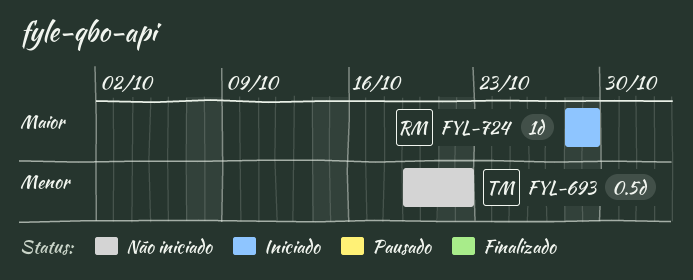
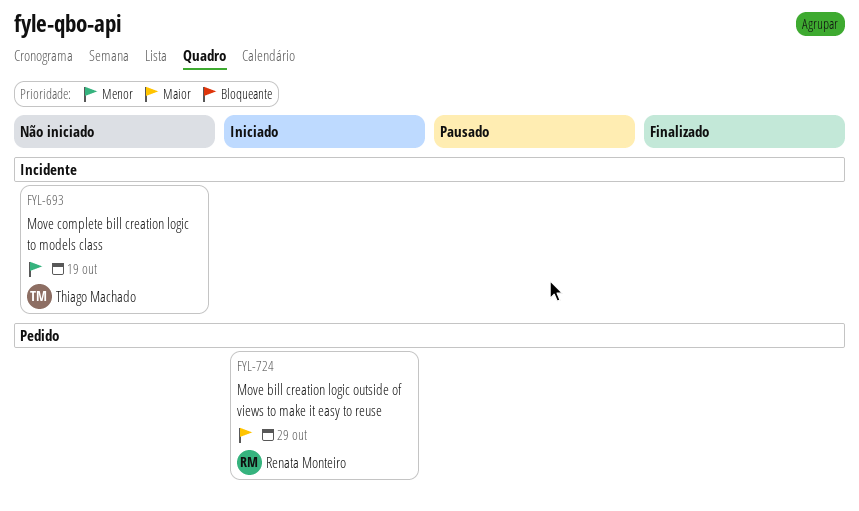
FYL-693, due: Oct 22 -> Oct 19

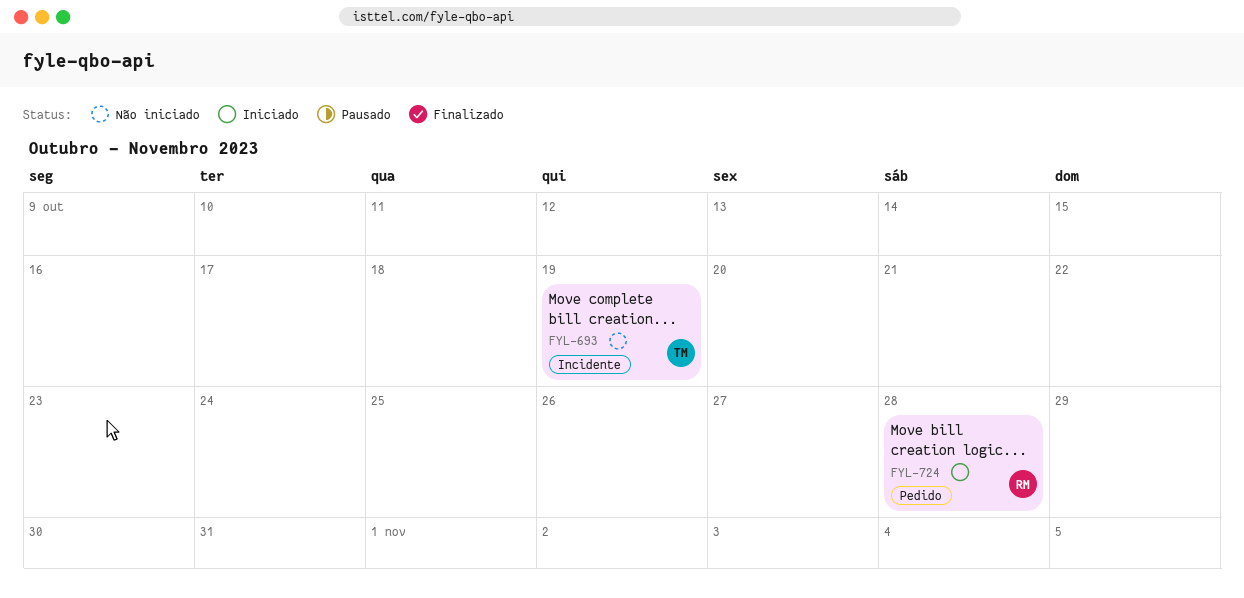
FYL-724, due: Oct 29 -> Oct 28

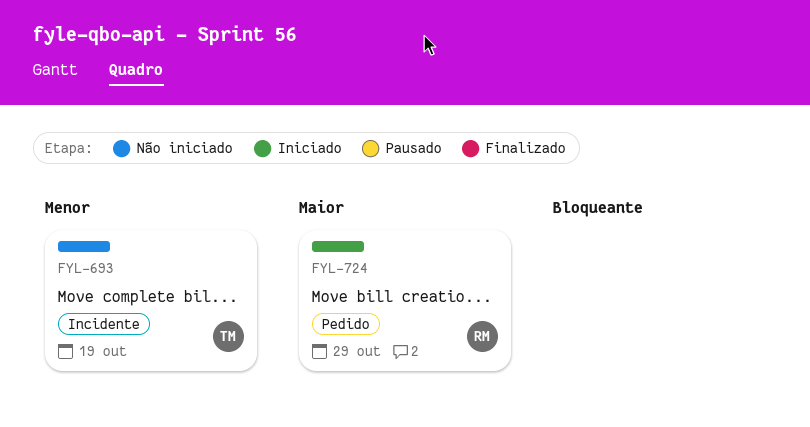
FYL-724, due: Oct 28 -> Oct 29

